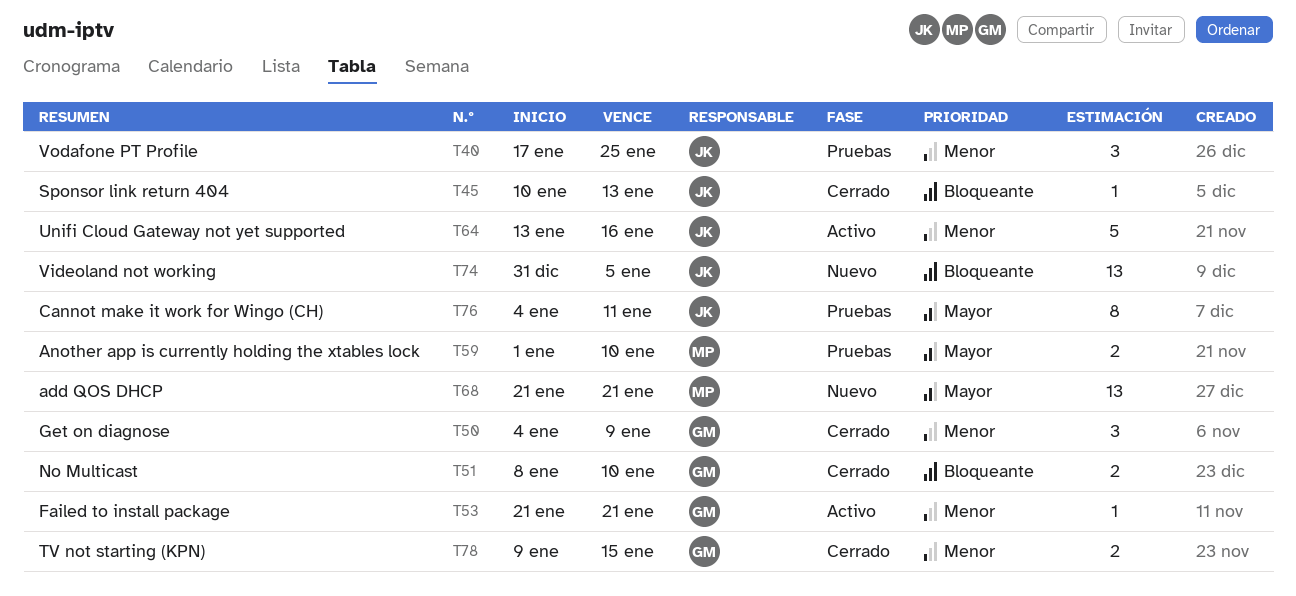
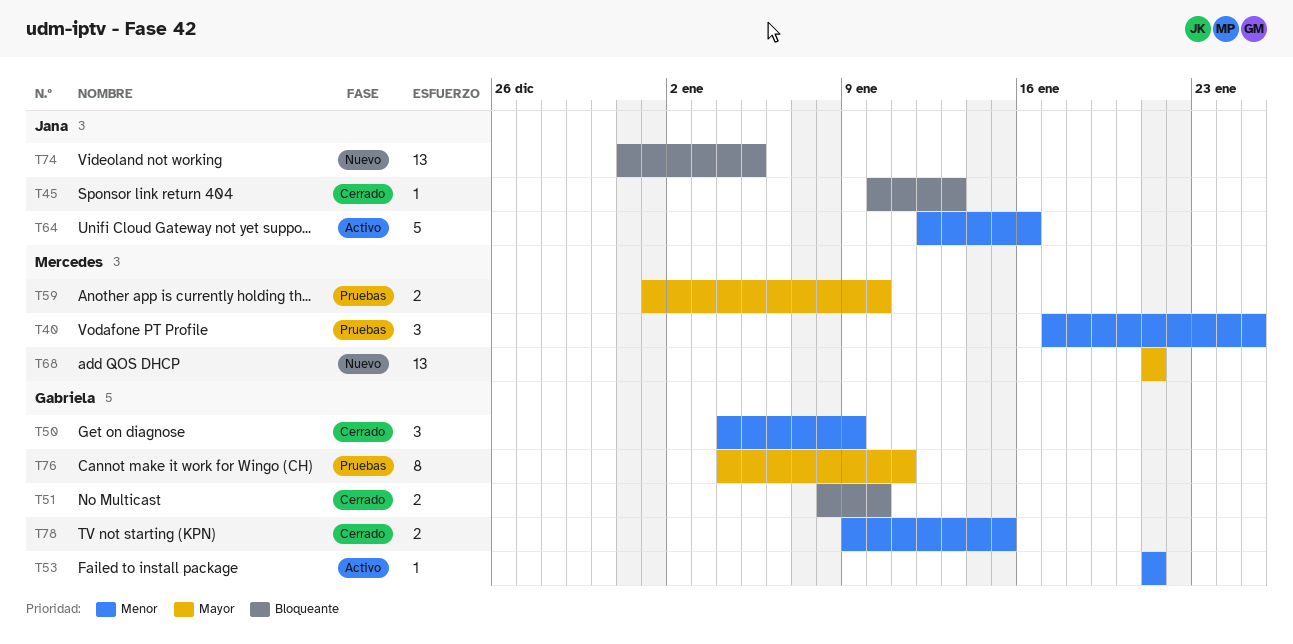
T40, owner: Jana -> Mercedes
T64, start: Jan 13 -> Jan 12
T76, owner: Jana -> Gabriela

